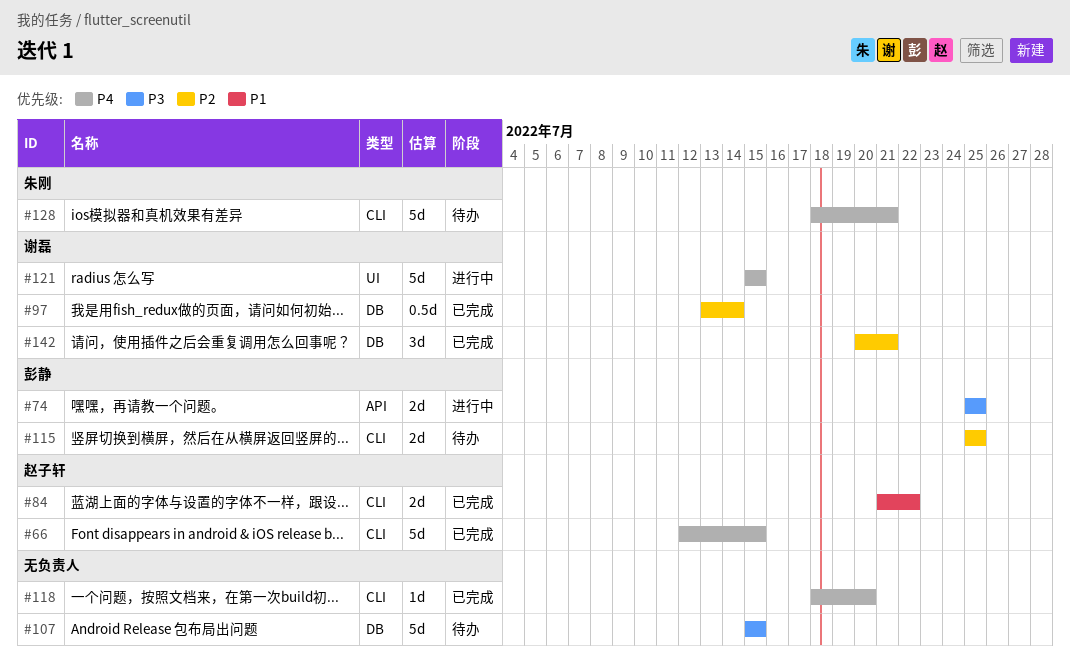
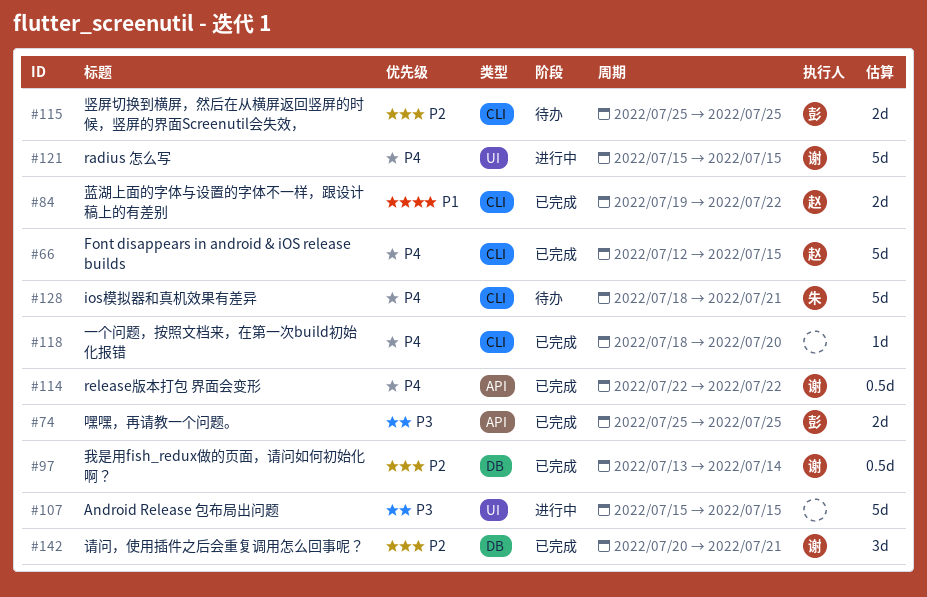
#74, status: 进行中 -> 已完成
#84, start: Jul 21 -> Jul 19
#107, status: 待办 -> 进行中
#107, label: DB -> UI
#114: none -> present

